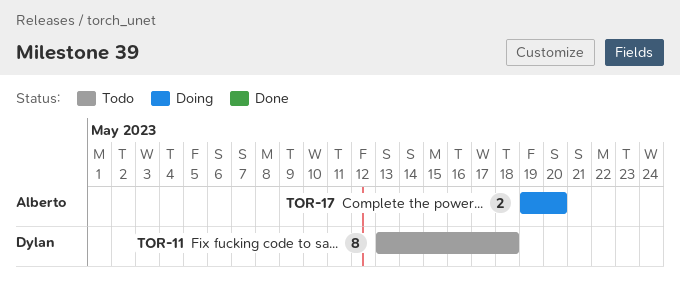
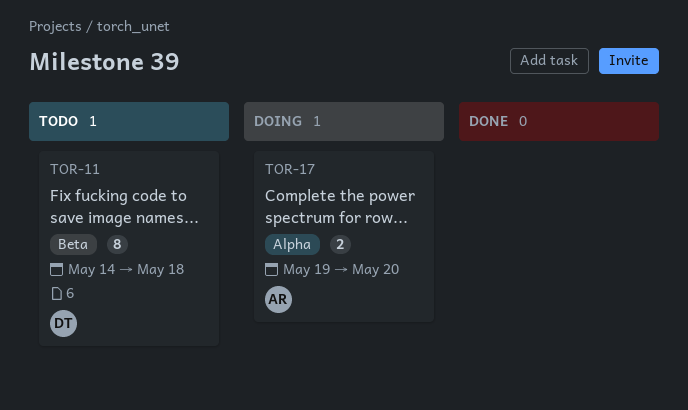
TOR-11, start: May 13 -> May 14

